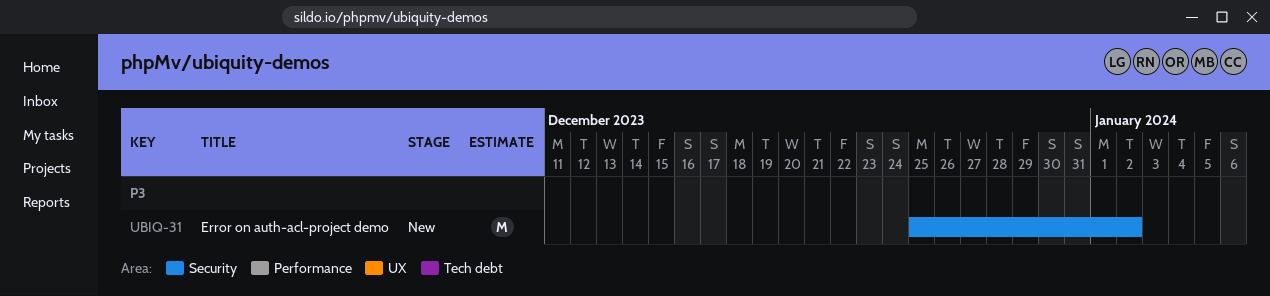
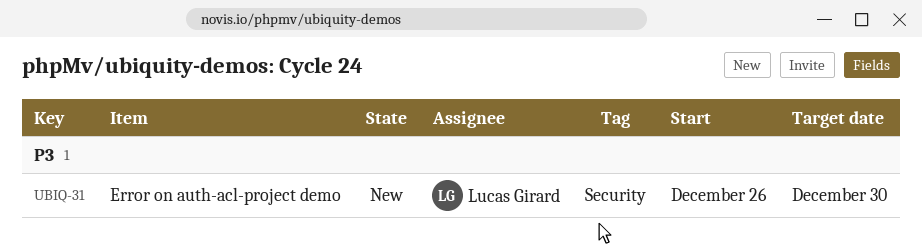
UBIQ-31, start: Dec 25 -> Dec 26
UBIQ-31, due: Jan 2 -> Dec 30

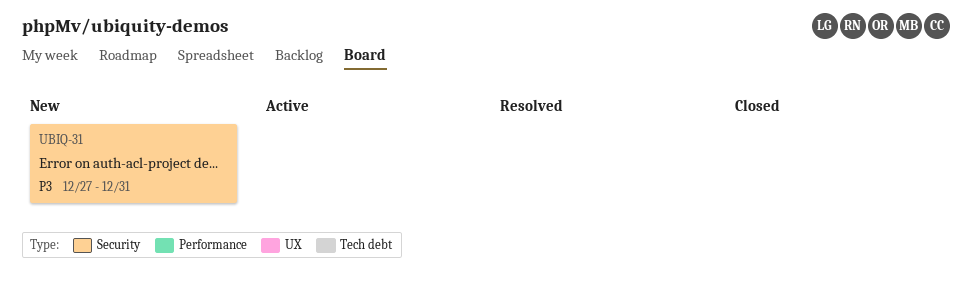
UBIQ-31, start: Dec 26 -> Dec 27
UBIQ-31, due: Dec 30 -> Dec 31

